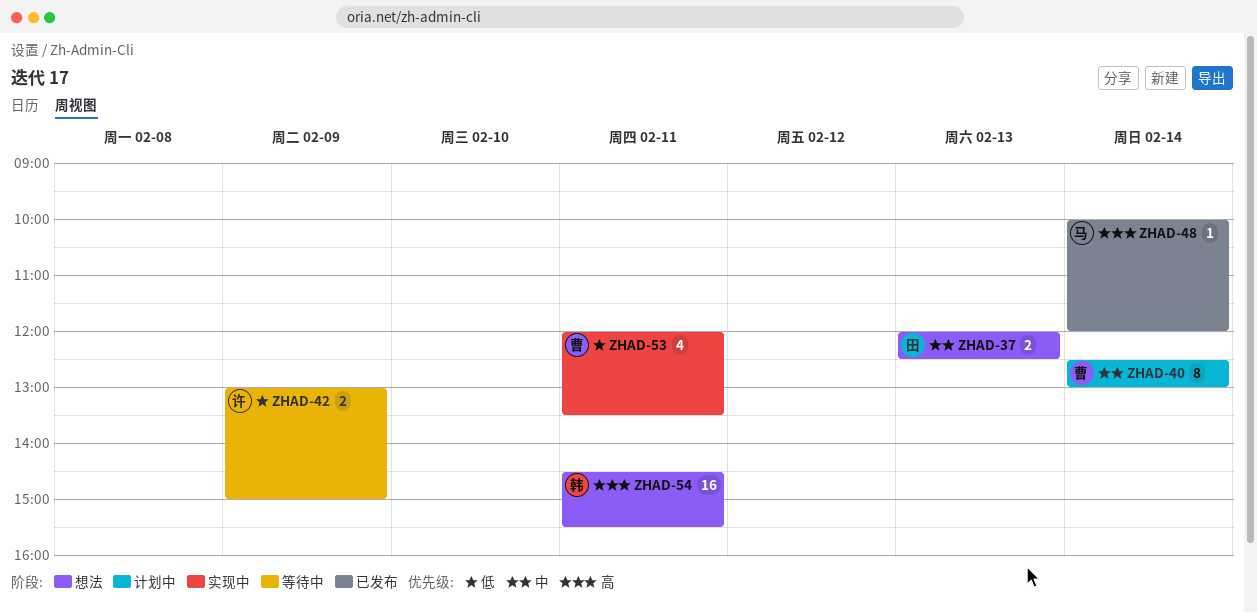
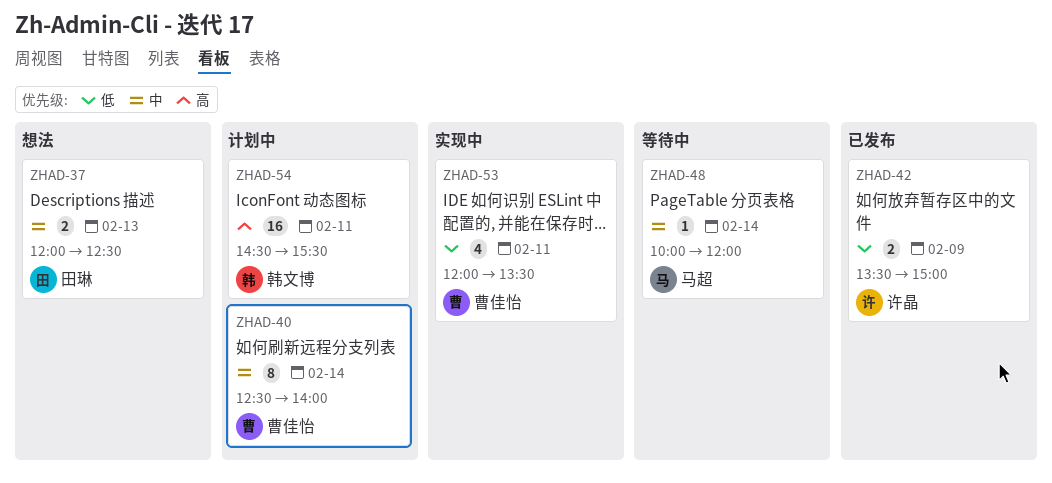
ZHAD-40, ends: 13:00 -> 14:00
ZHAD-42, status: 等待中 -> 已发布
ZHAD-42, begins: 13:00 -> 13:30
ZHAD-48, status: 已发布 -> 等待中
ZHAD-48, priority: 高 -> 中
ZHAD-54, status: 想法 -> 计划中

